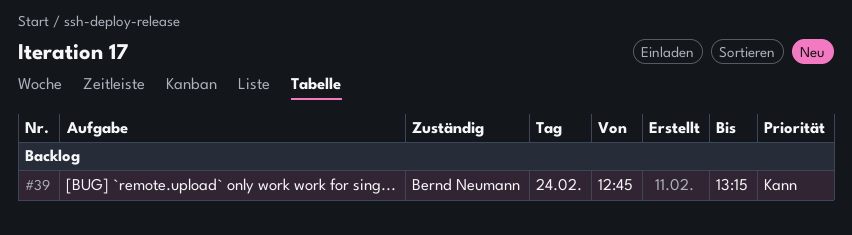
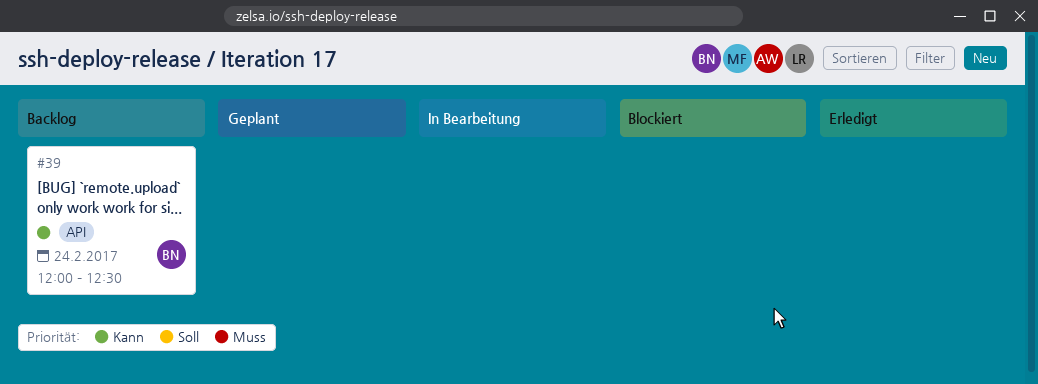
#39, begins: 12:45 -> 12:00
#39, ends: 13:15 -> 12:30

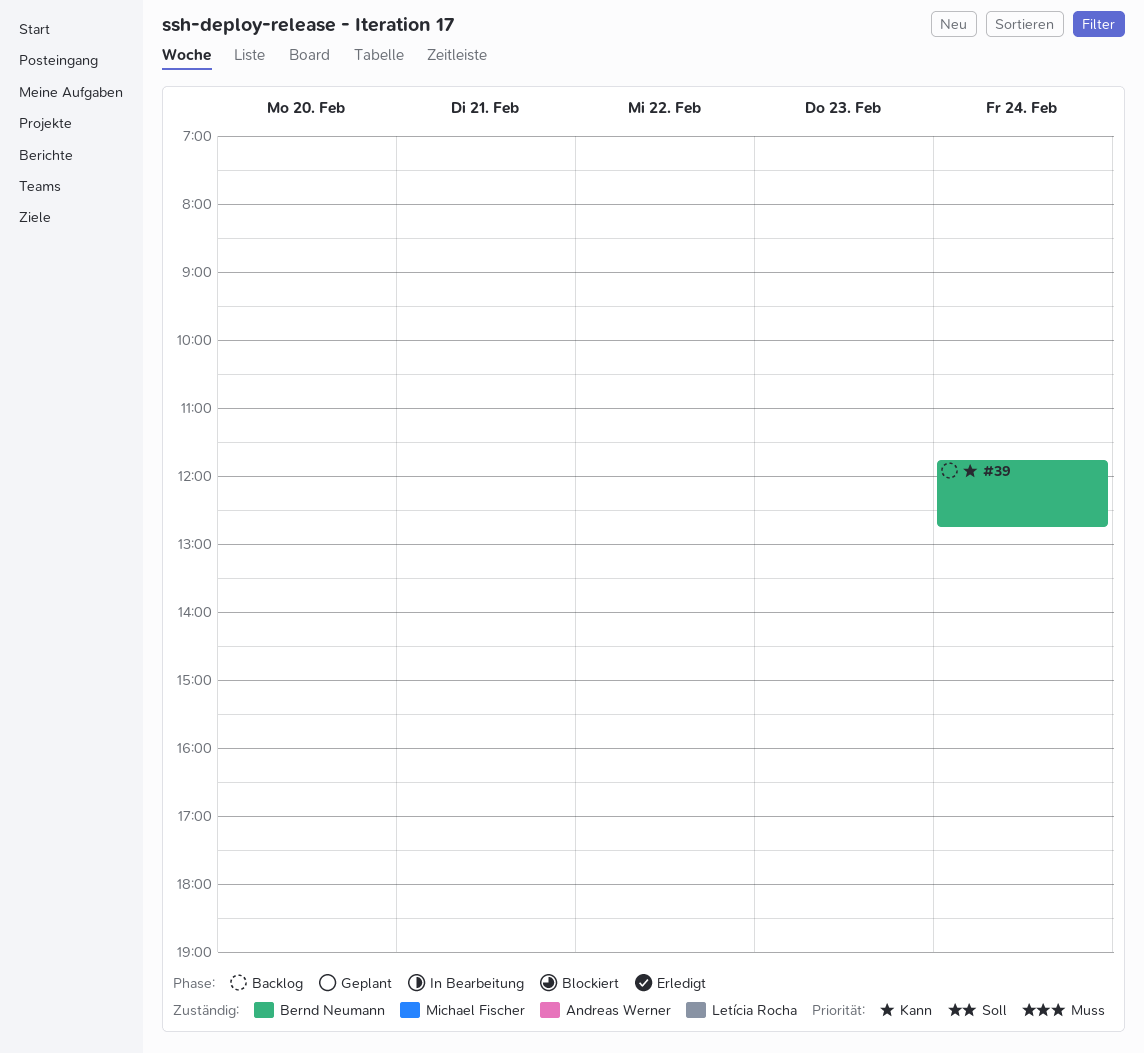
#39, begins: 12:00 -> 11:45
#39, ends: 12:30 -> 12:45

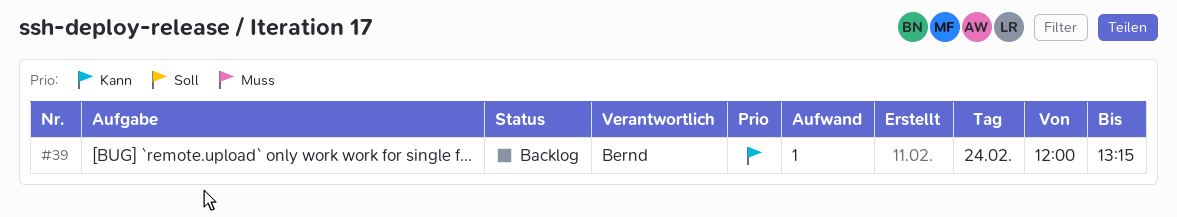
#39, begins: 11:45 -> 12:00
#39, ends: 12:45 -> 13:15

